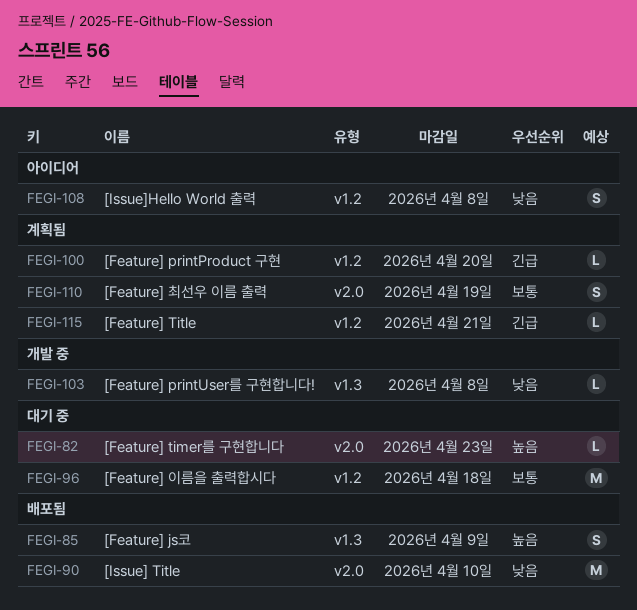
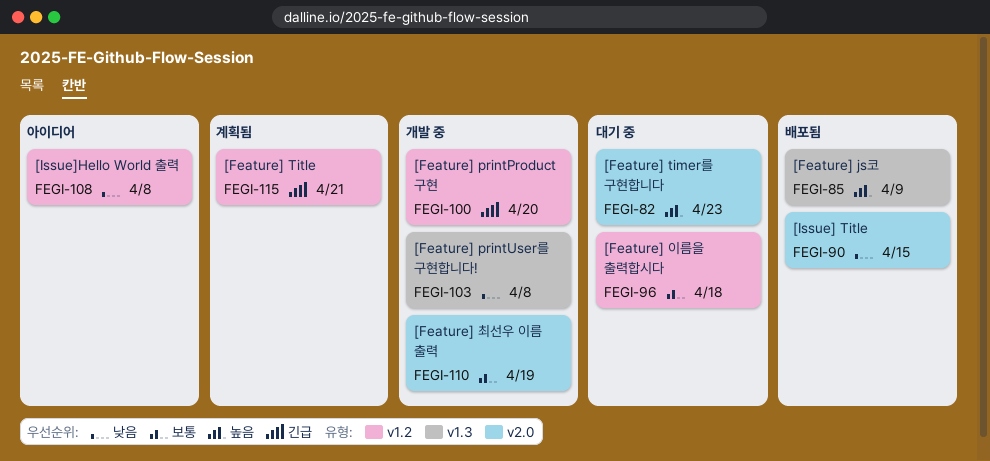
FEGI-90, due: Apr 10 -> Apr 15
FEGI-100, status: 계획됨 -> 개발 중
FEGI-110, status: 계획됨 -> 개발 중

